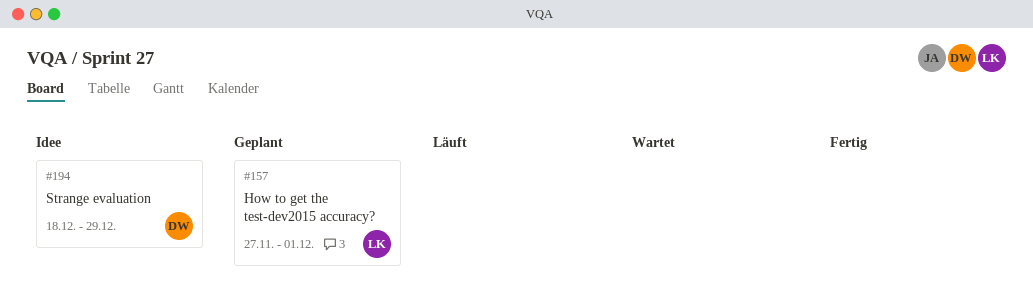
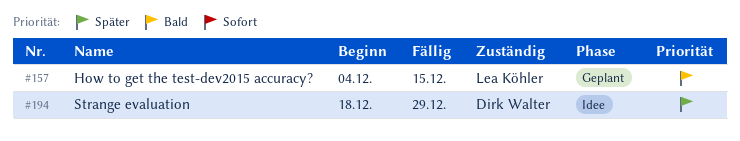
#157, start: Nov 27 -> Dec 4
#157, due: Dec 1 -> Dec 15

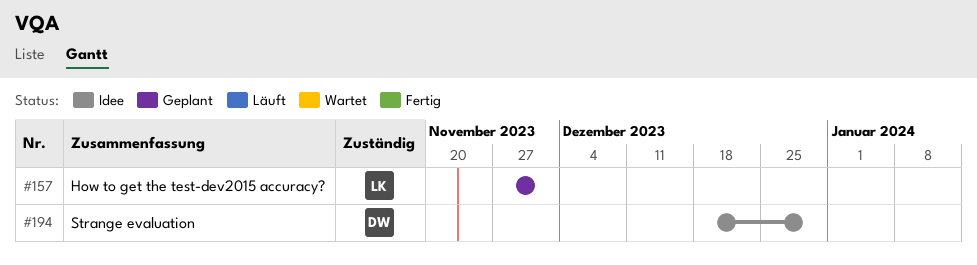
#157, start: Dec 4 -> Nov 27
#157, due: Dec 15 -> Dec 1

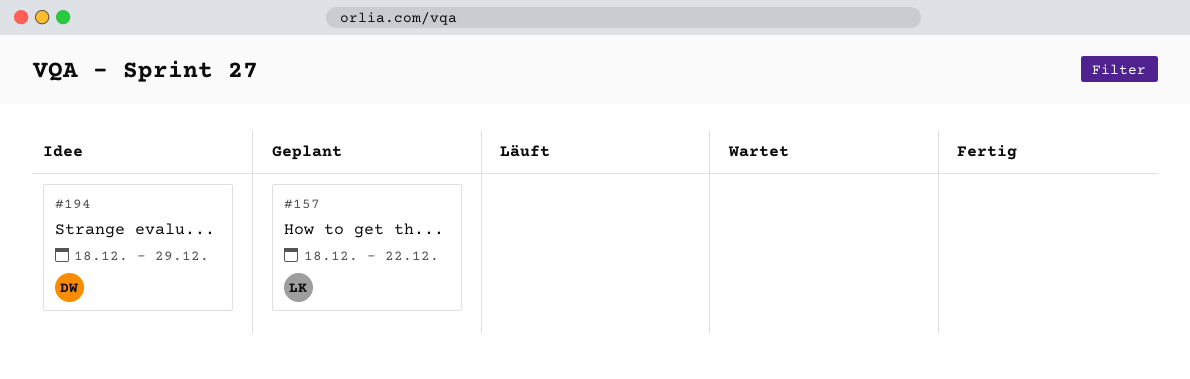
#157, start: Nov 27 -> Dec 18
#157, due: Dec 1 -> Dec 22

